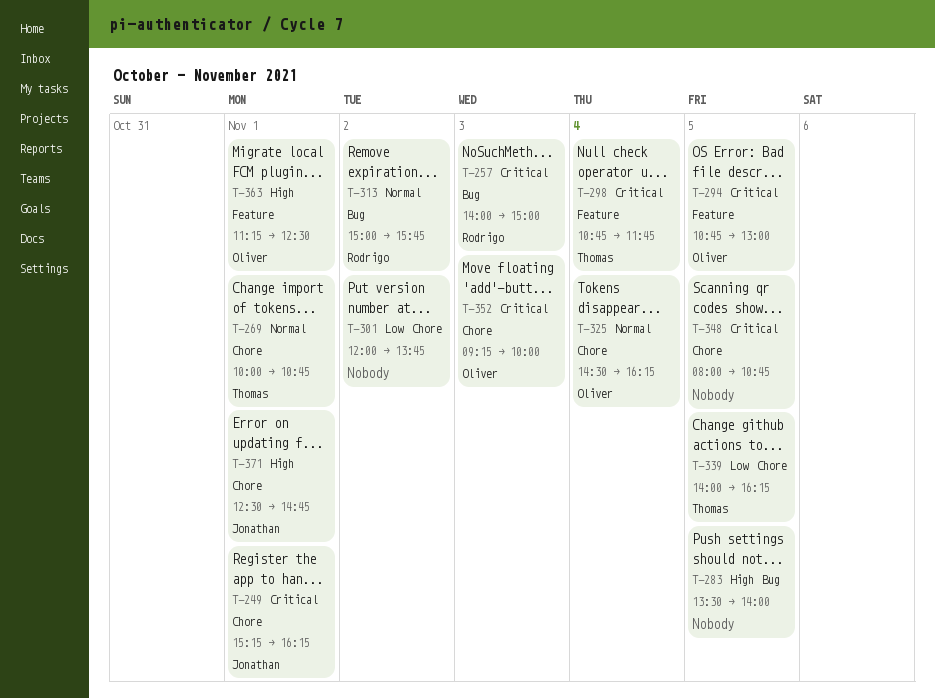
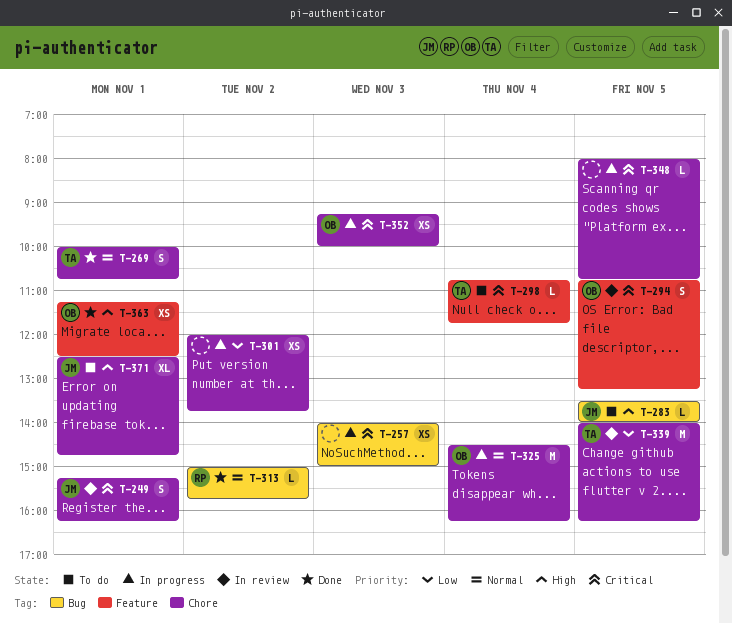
T-257, owner: Rodrigo -> none
T-283, owner: none -> Jonathan
T-294, ends: 13:00 -> 13:15

